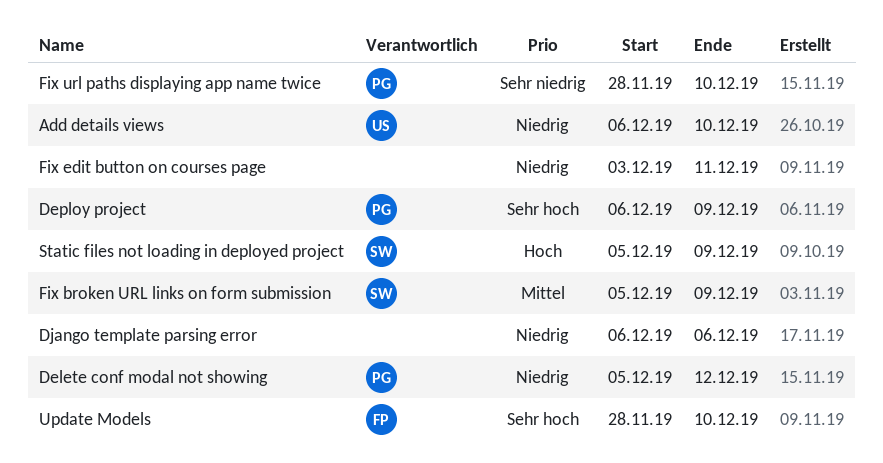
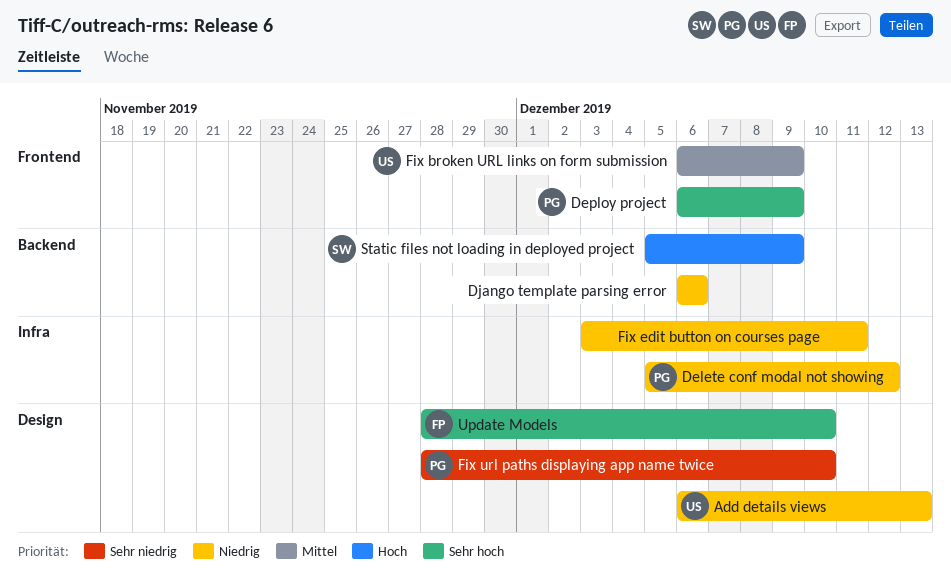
Add details views, due: Dec 10 -> Dec 13
Fix broken URL links on form submission, owner: SW -> US
Fix broken URL links on form submission, start: Dec 5 -> Dec 6

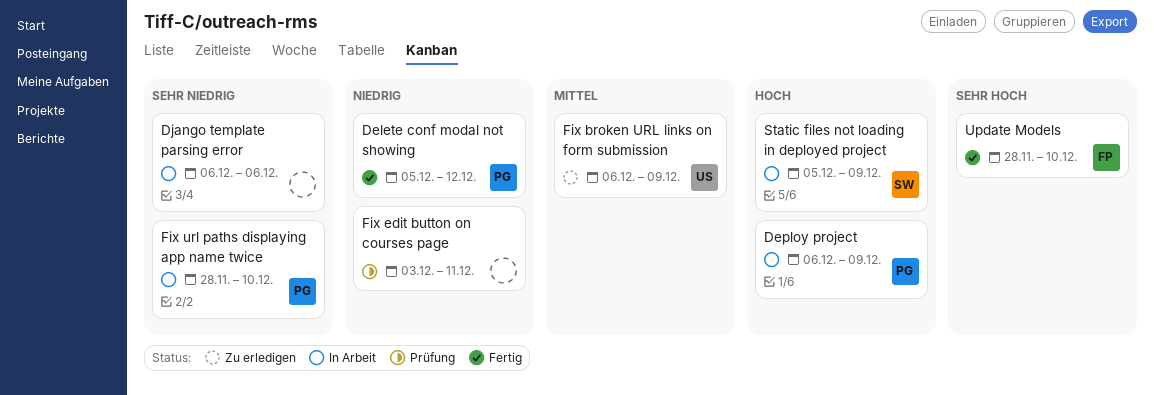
Add details views: present -> none
Deploy project, priority: Sehr hoch -> Hoch
Django template parsing error, priority: Niedrig -> Sehr niedrig

